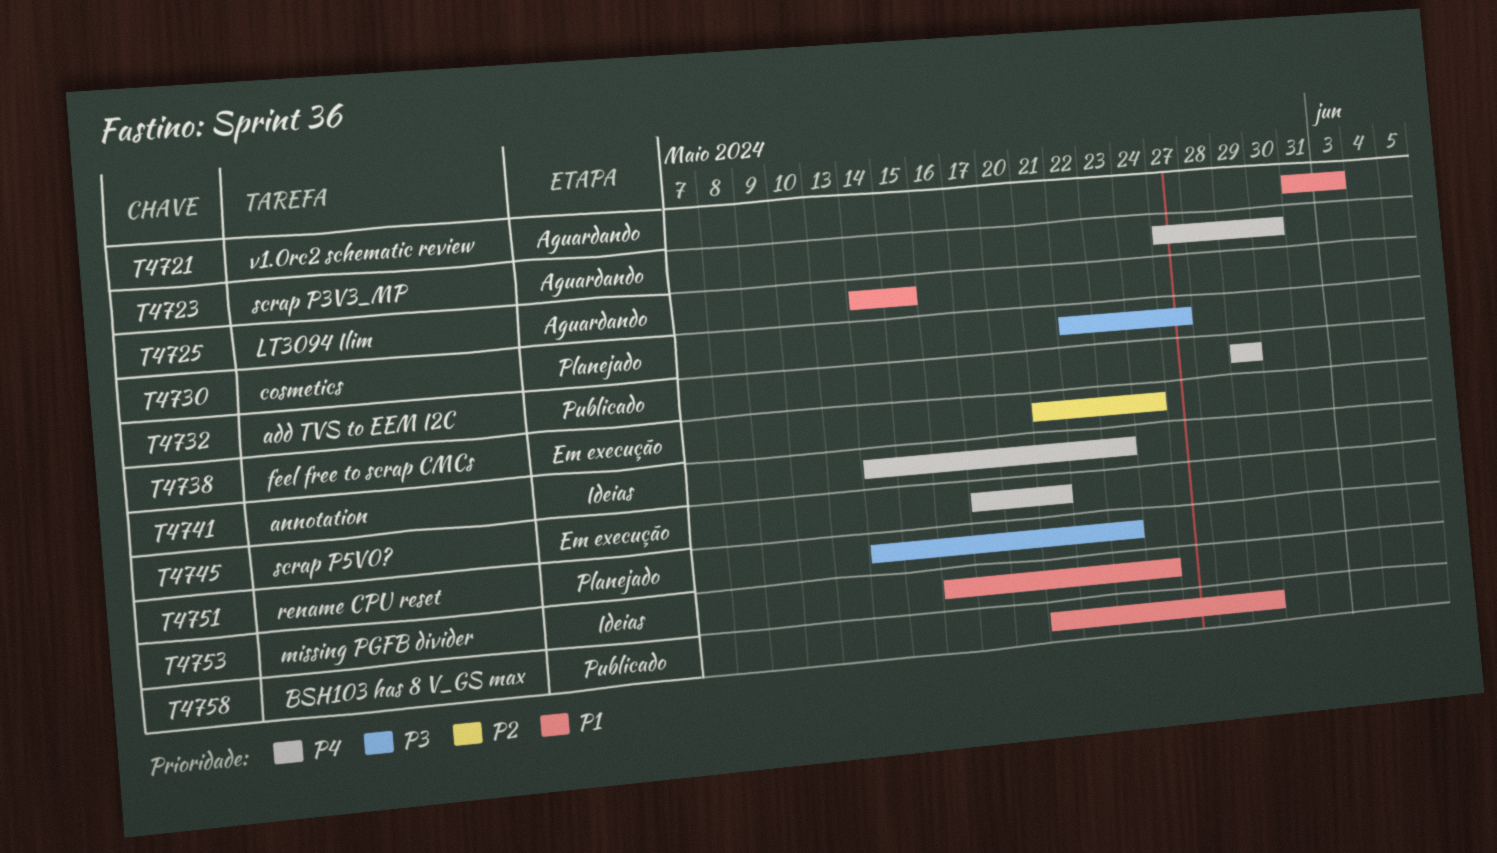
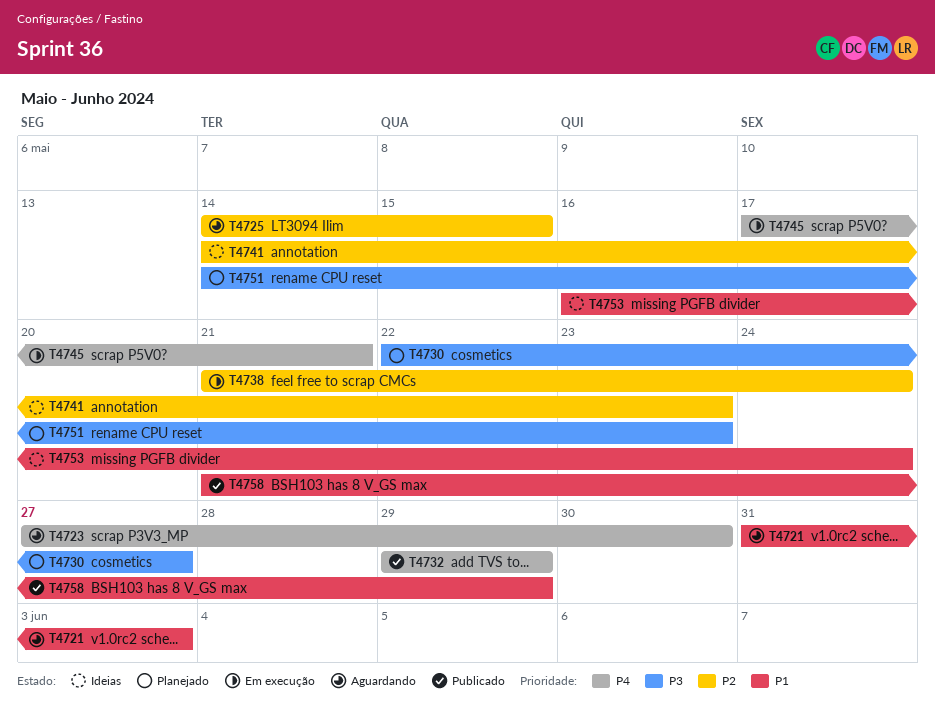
T4725, priority: P1 -> P2
T4741, priority: P4 -> P2

